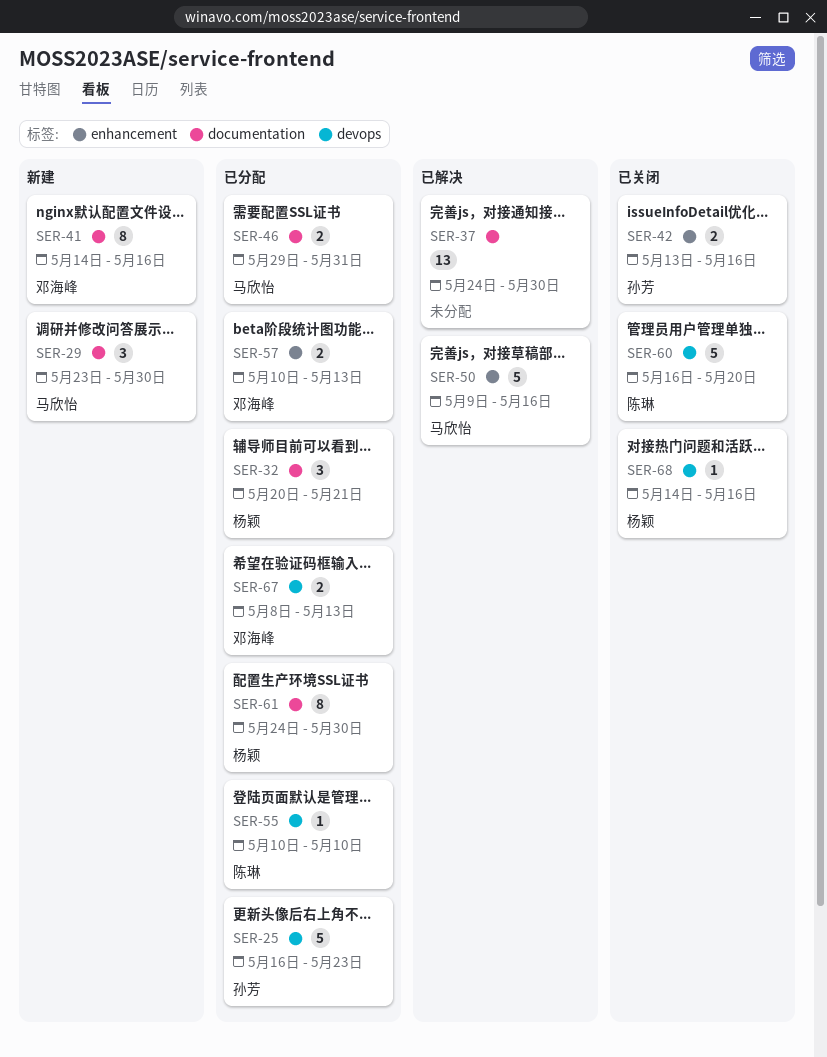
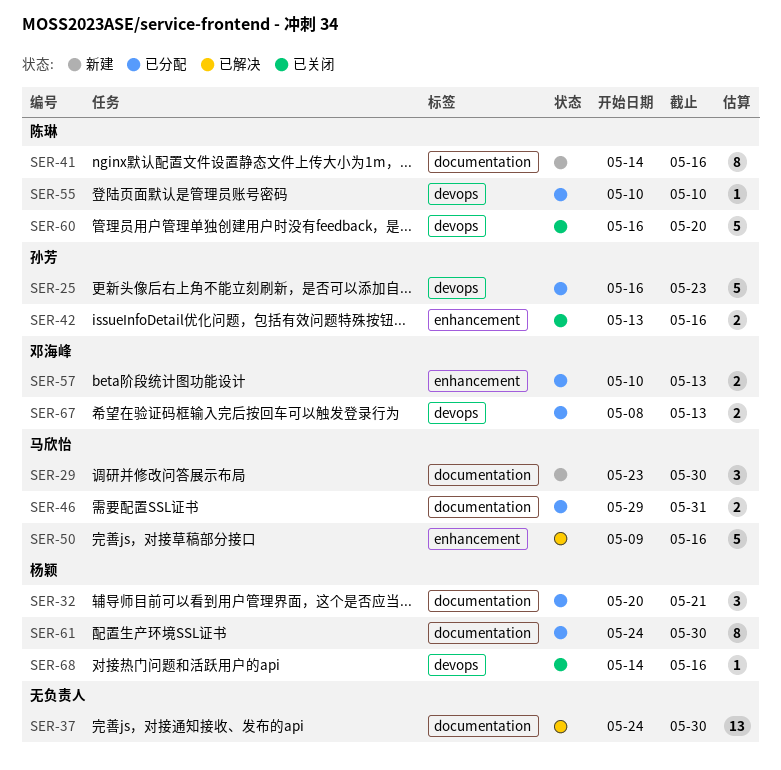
SER-41, owner: 邓海峰 -> 陈琳

